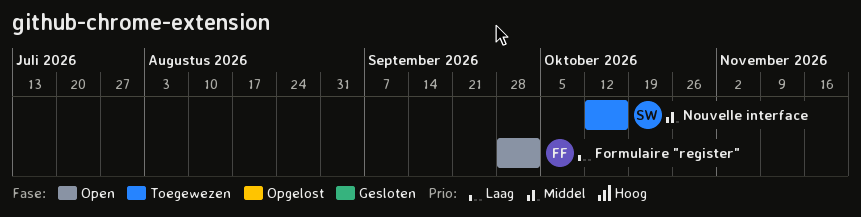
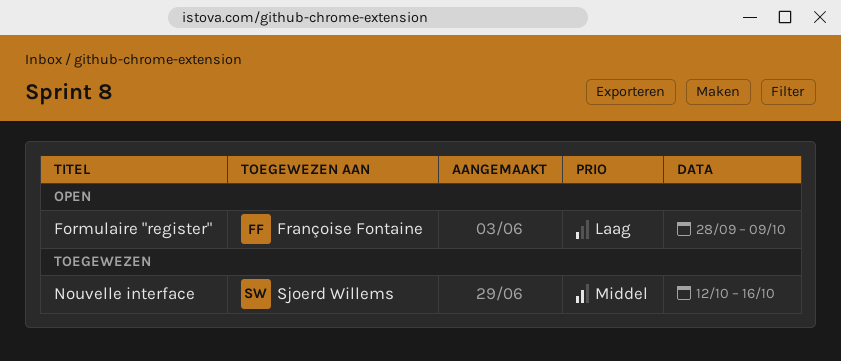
Formulaire "register", due: Oct 2 -> Oct 9

